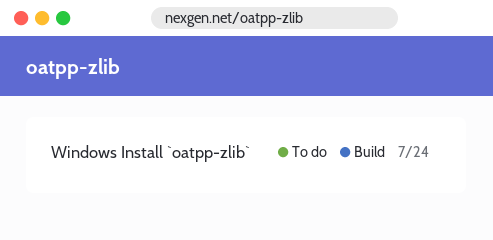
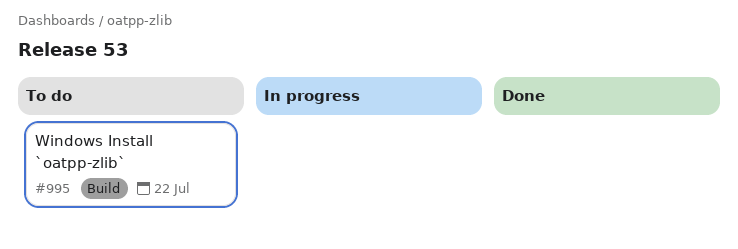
Windows Install `oatpp-zlib`, due: Jul 24 -> Jul 22

